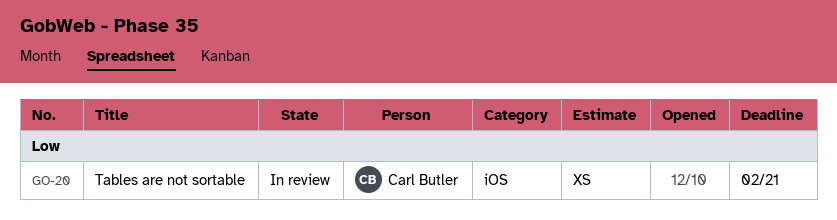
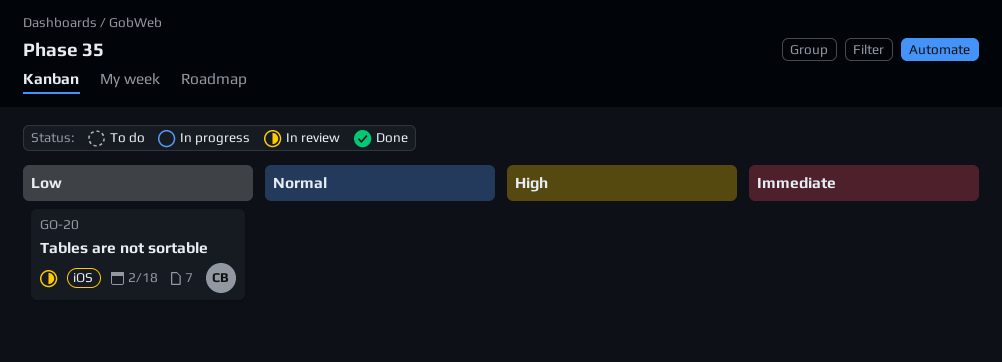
GO-20, due: Feb 21 -> Feb 18

